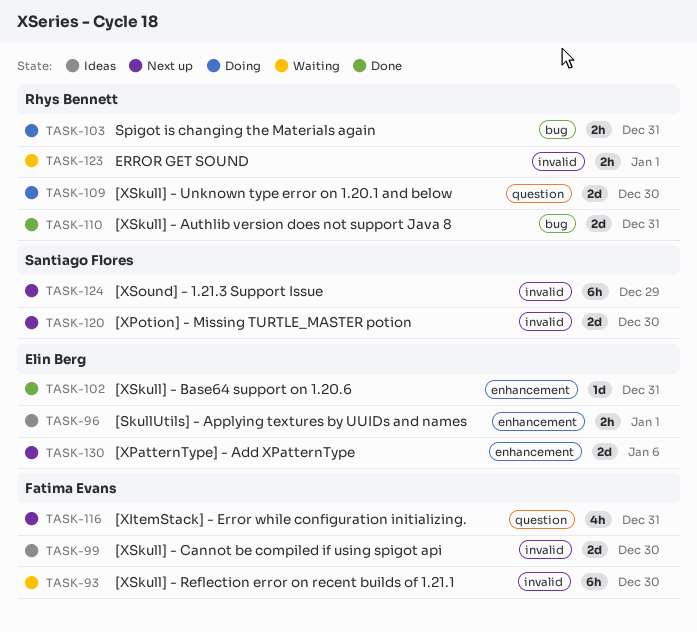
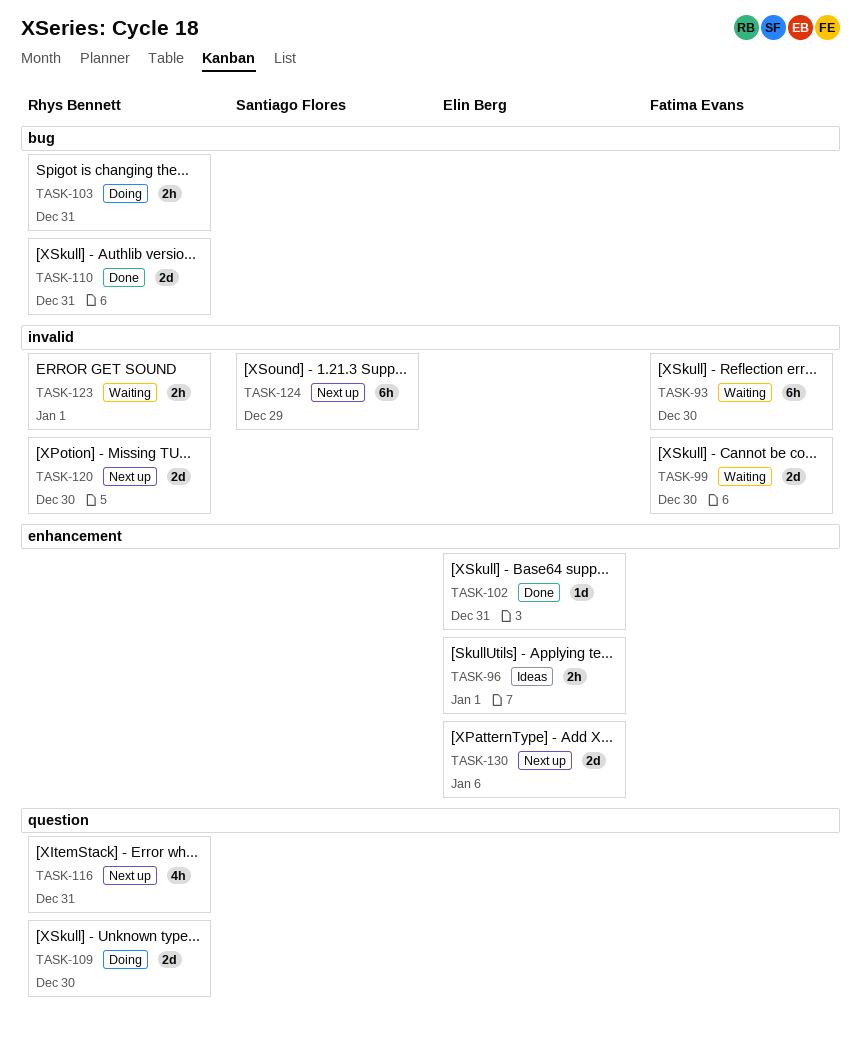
TASK-99, status: Ideas -> Waiting
TASK-116, owner: Fatima Evans -> Rhys Bennett
TASK-120, owner: Santiago Flores -> Rhys Bennett

